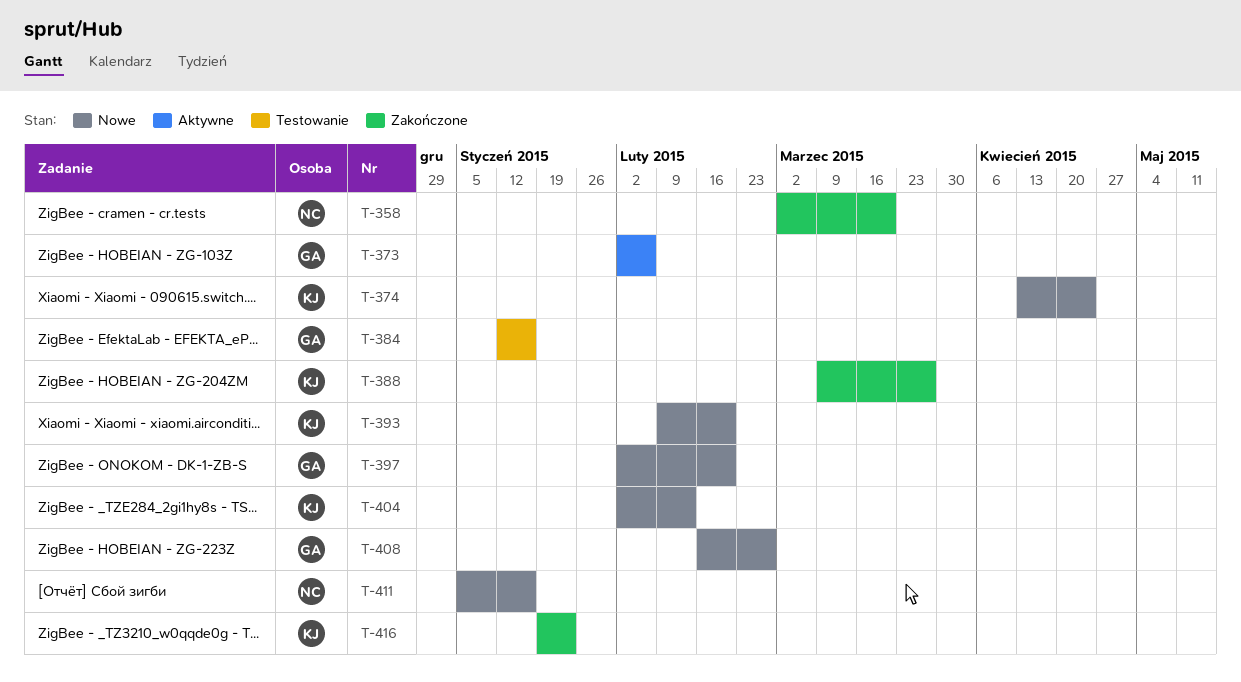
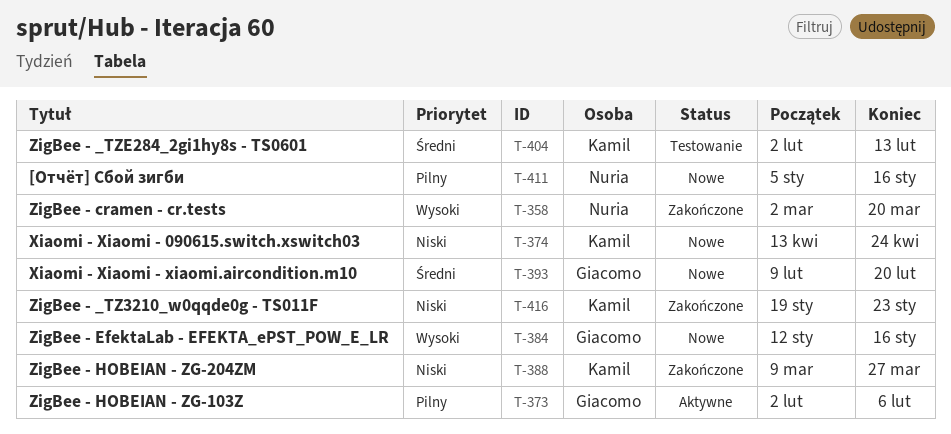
T-384, status: Testowanie -> Nowe
T-393, owner: Kamil -> Giacomo
T-397: present -> none
T-404, status: Nowe -> Testowanie
T-408: present -> none

